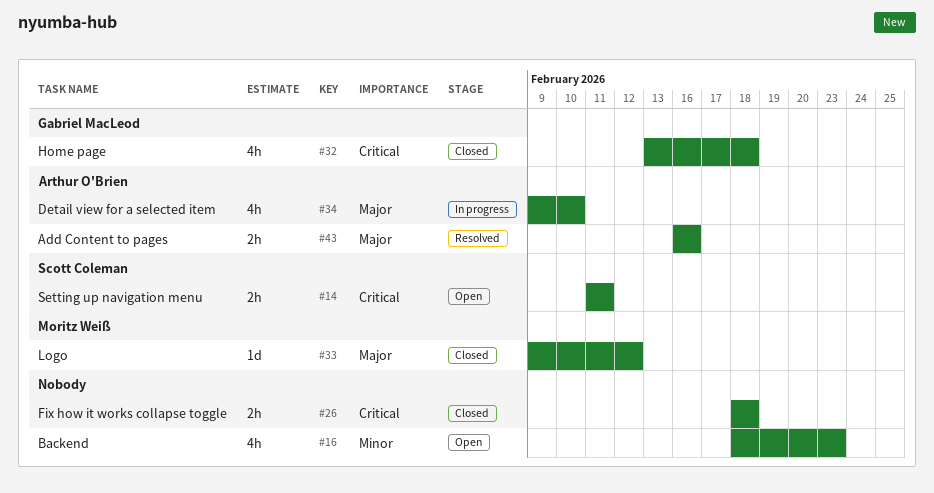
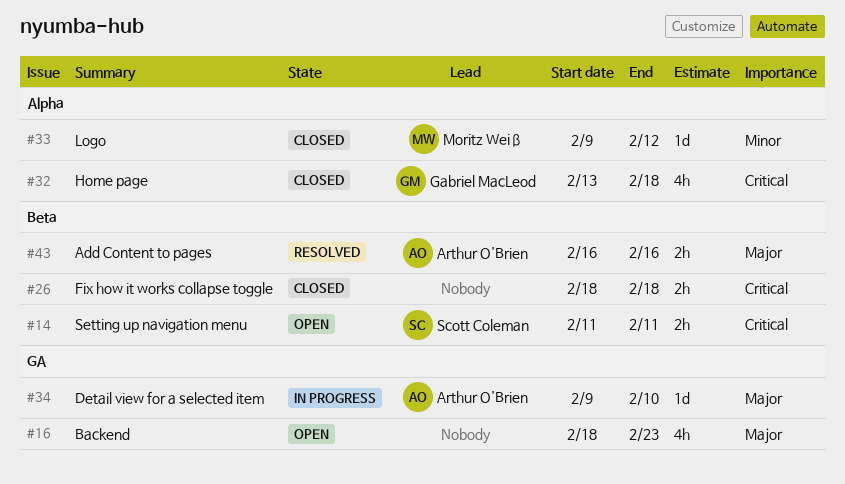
#16, priority: Minor -> Major
#33, priority: Major -> Minor
#34, estimate: 4h -> 1d

